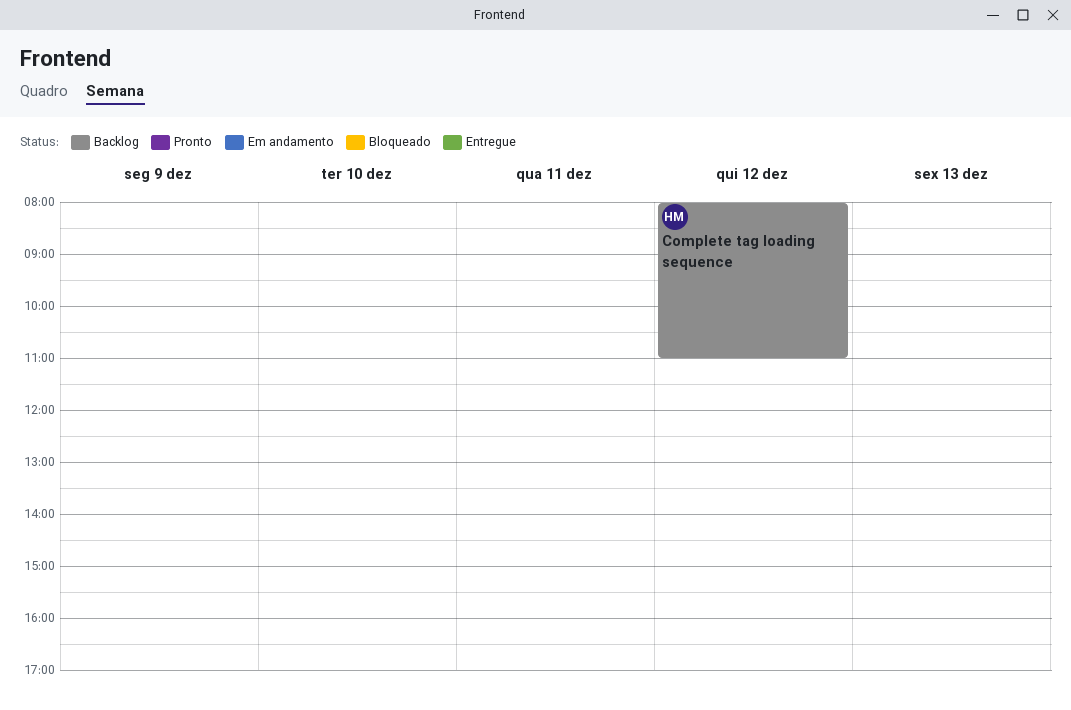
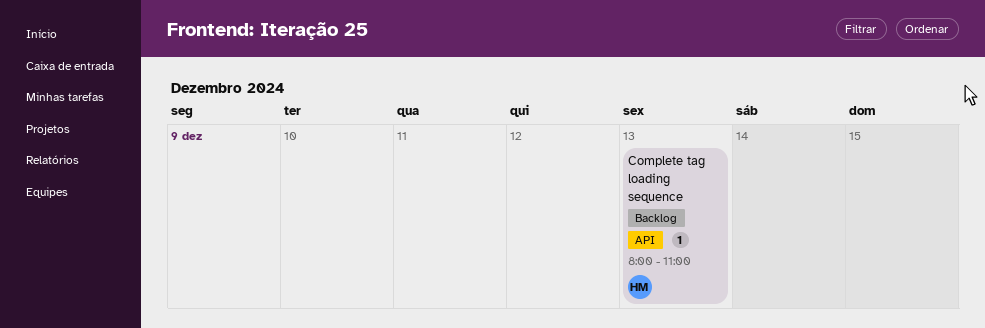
Complete tag loading sequence, day: Dec 12 -> Dec 13

